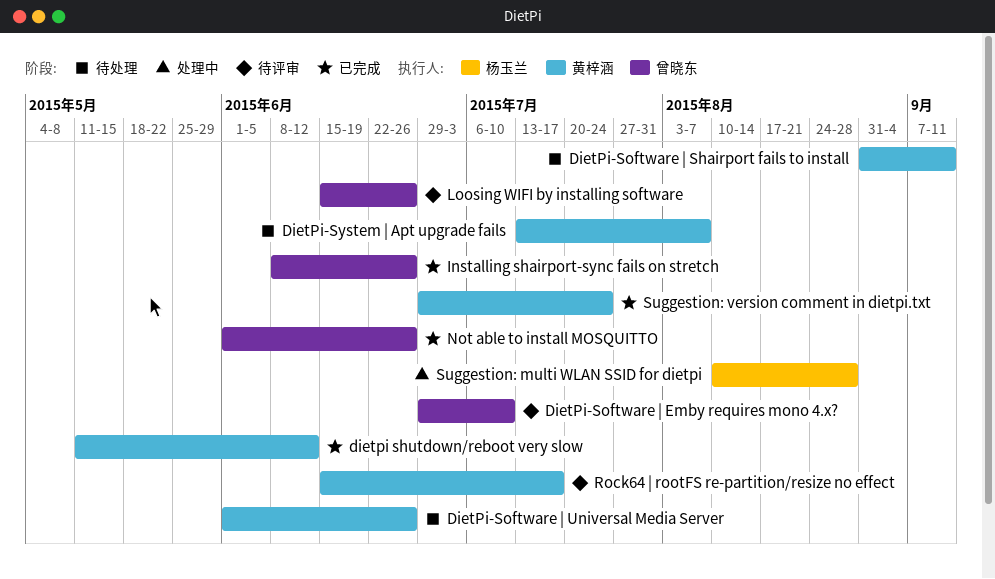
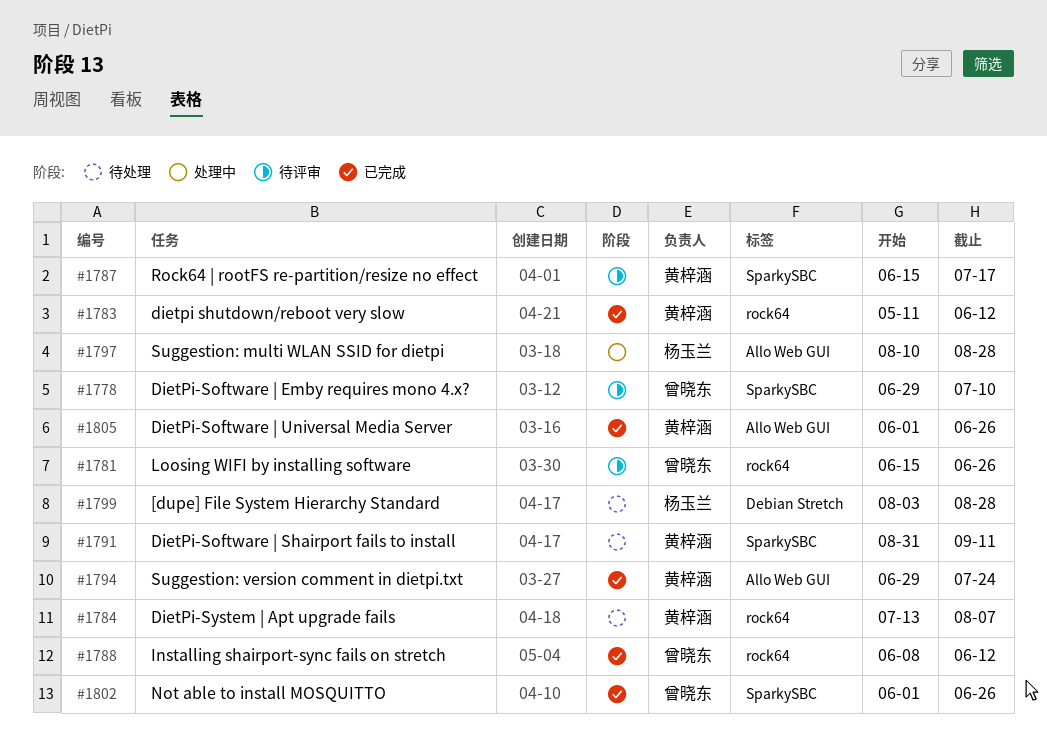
[dupe] File System Hierarchy Standard: none -> present
DietPi-Software | Universal Media Server, status: 待处理 -> 已完成
Installing shairport-sync fails on stretch, due: Jun 26 -> Jun 12

